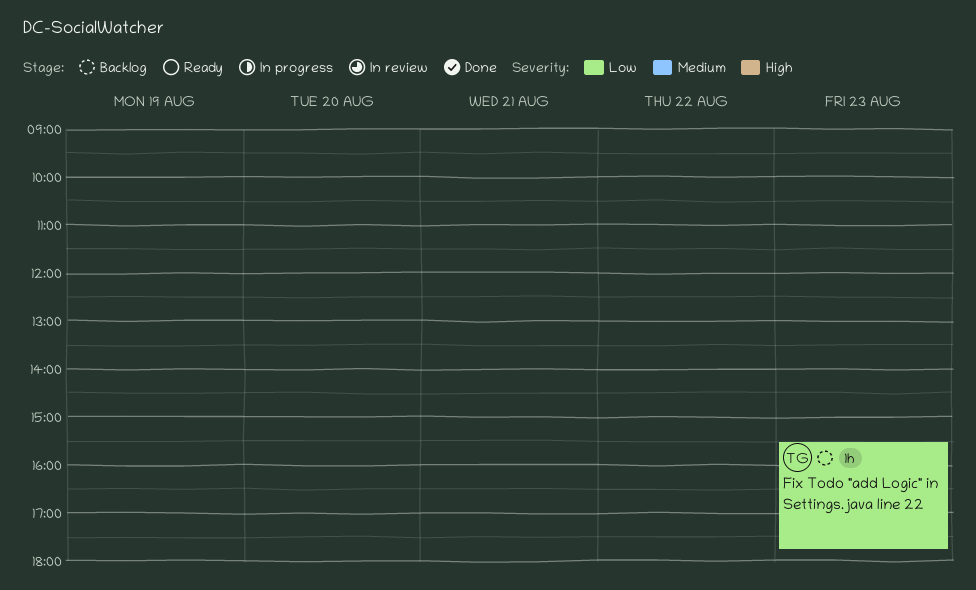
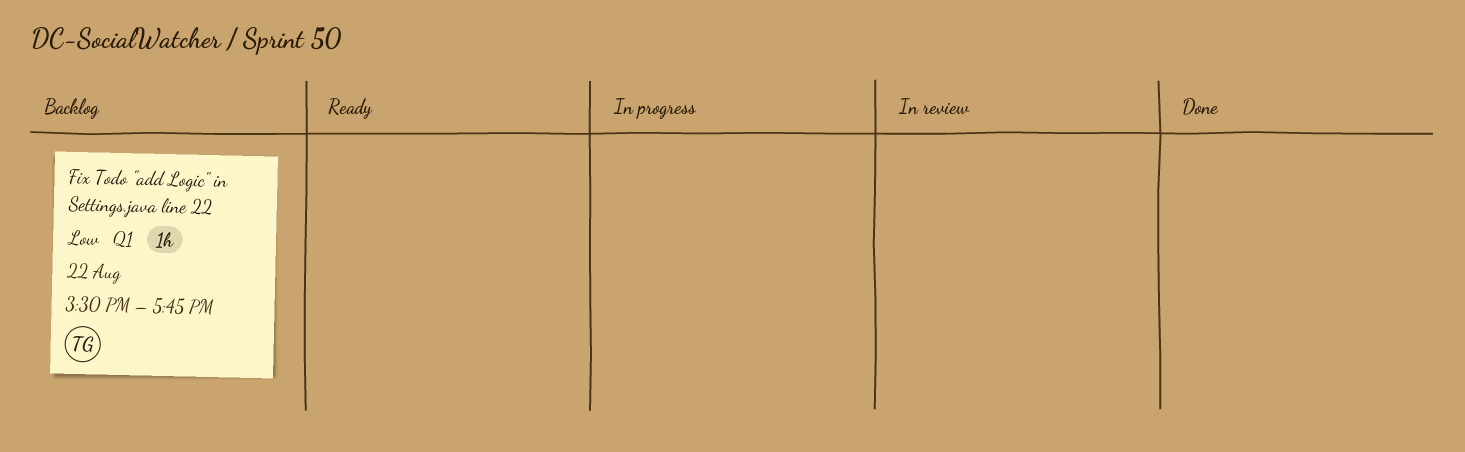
Fix Todo "add Logic" in Settings.java line 22, day: Aug 23 -> Aug 22

